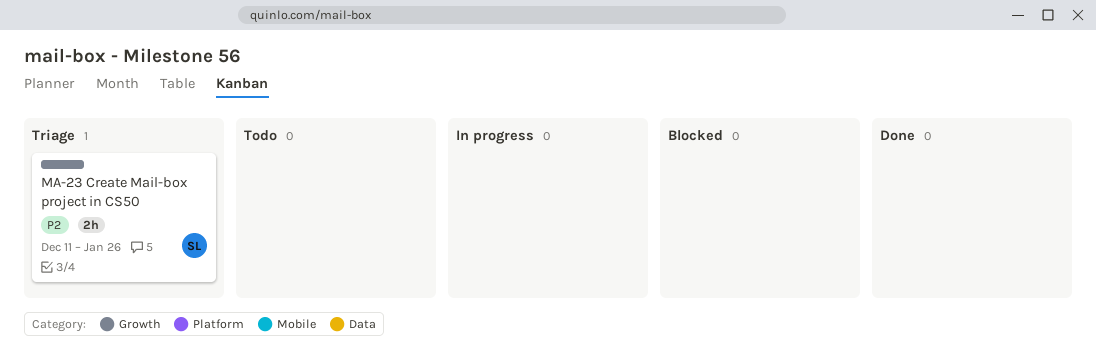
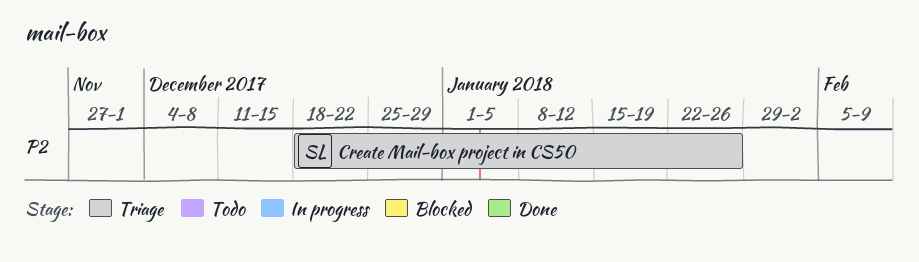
Create Mail-box project in CS50, start: Dec 11 -> Dec 18

